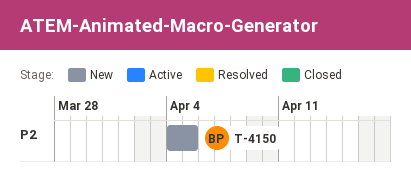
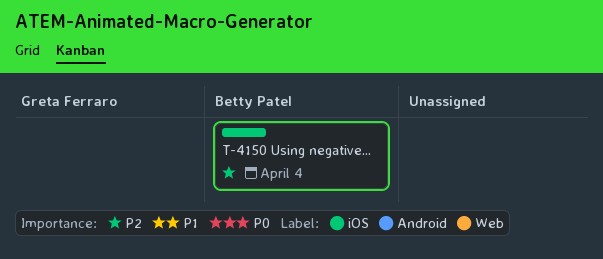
T-4150, due: Apr 5 -> Apr 4

